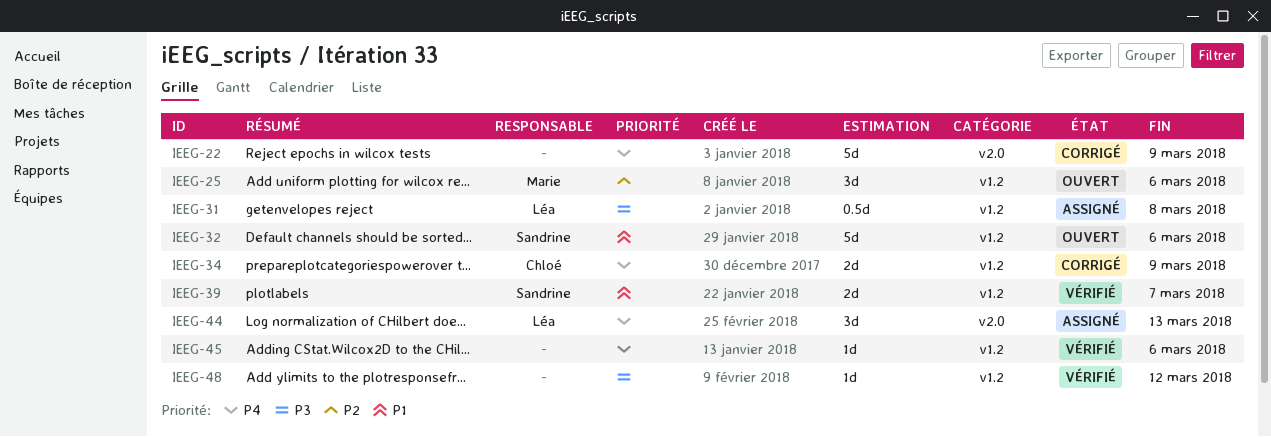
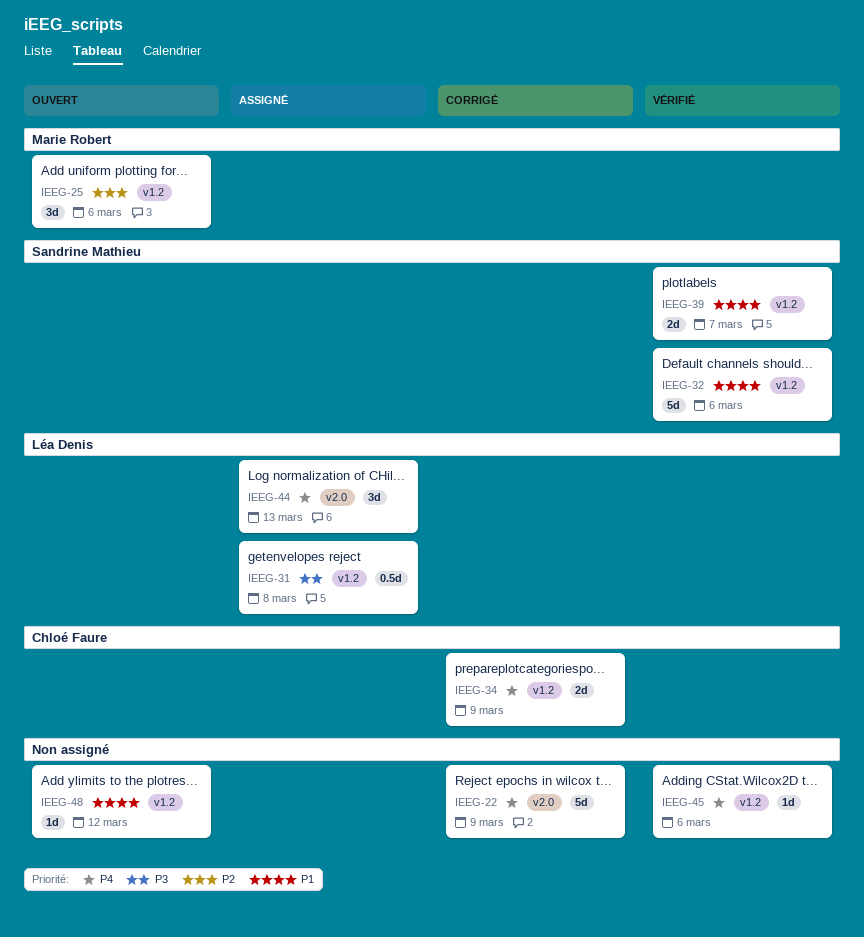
IEEG-32, status: Ouvert -> Vérifié
IEEG-48, status: Vérifié -> Ouvert
IEEG-48, priority: P3 -> P1

